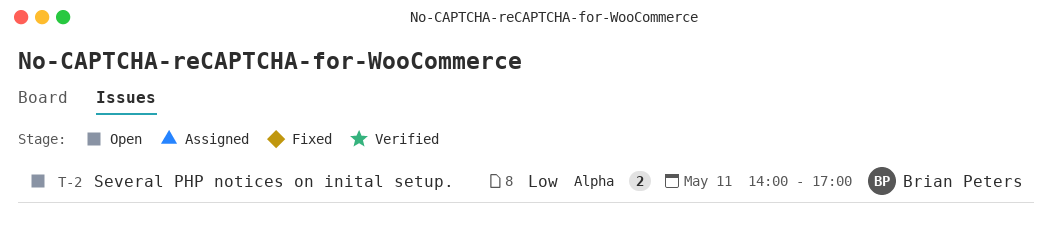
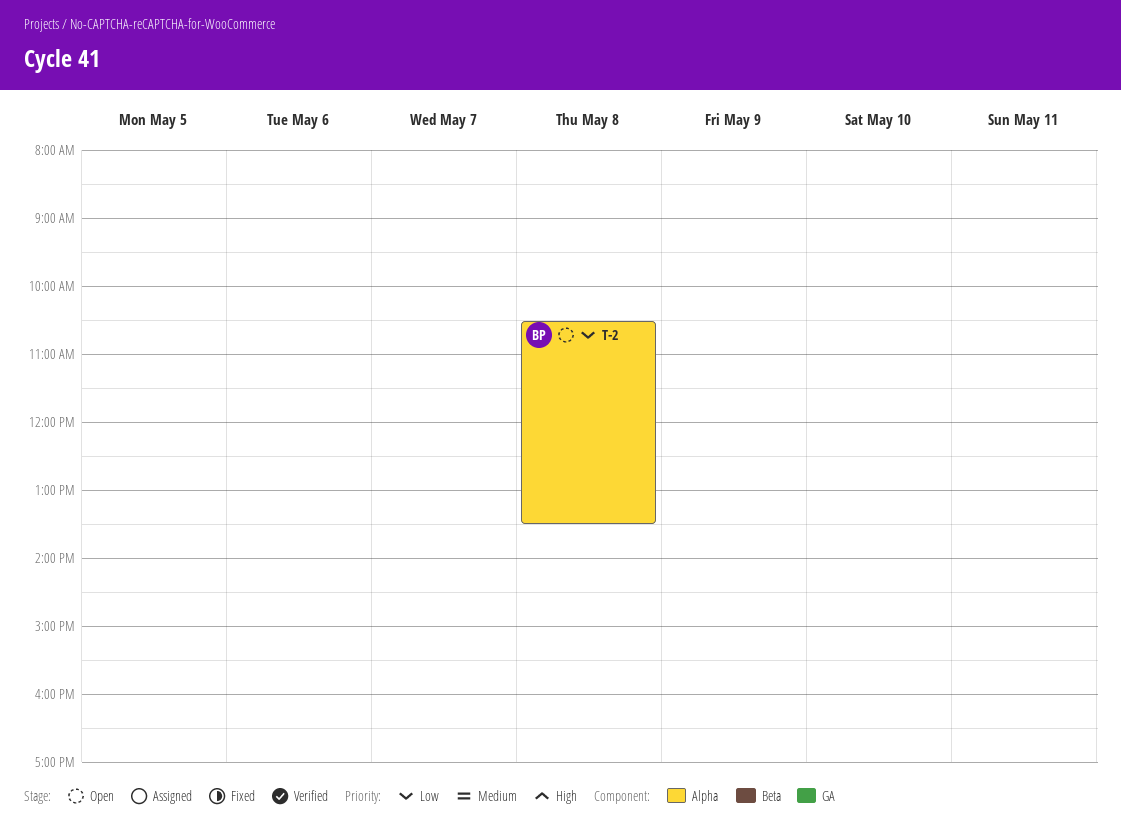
T-2, day: May 11 -> May 8
T-2, begins: 14:00 -> 10:30
T-2, ends: 17:00 -> 13:30

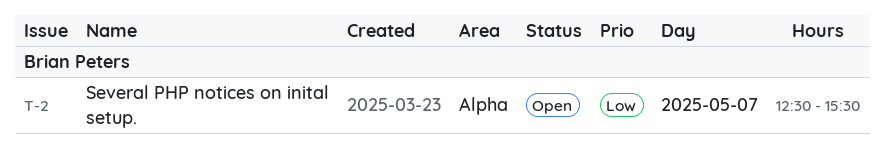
T-2, day: May 8 -> May 7
T-2, begins: 10:30 -> 12:30
T-2, ends: 13:30 -> 15:30

